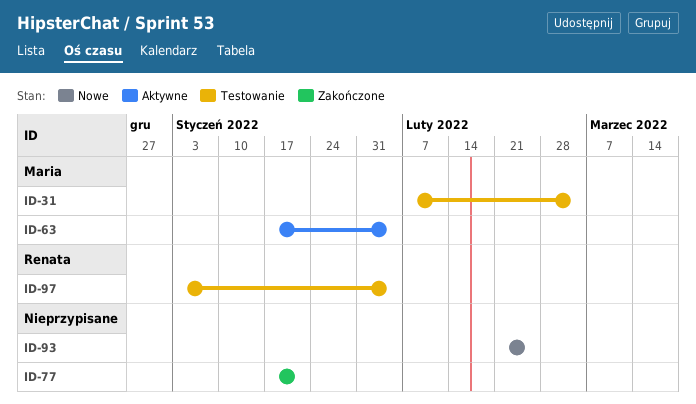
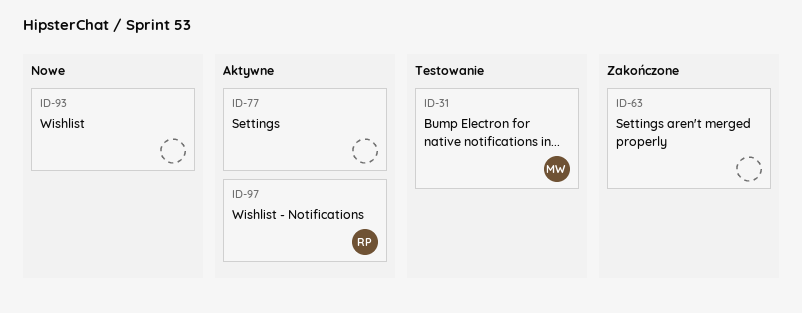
ID-63, status: Aktywne -> Zakończone
ID-63, owner: Maria -> none
ID-77, status: Zakończone -> Aktywne
ID-97, status: Testowanie -> Aktywne

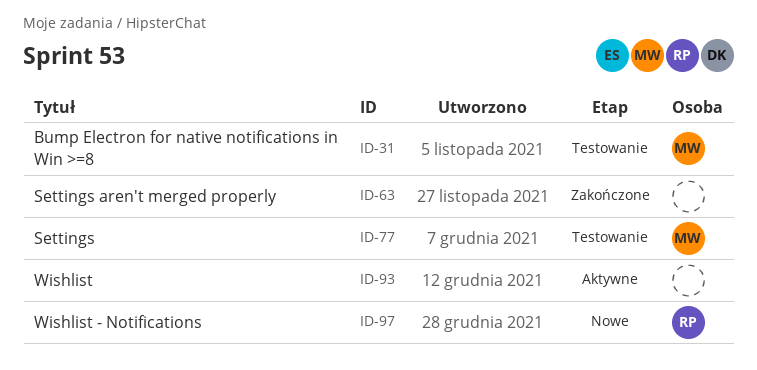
ID-77, status: Aktywne -> Testowanie
ID-77, owner: none -> MW
ID-93, status: Nowe -> Aktywne
ID-97, status: Aktywne -> Nowe

